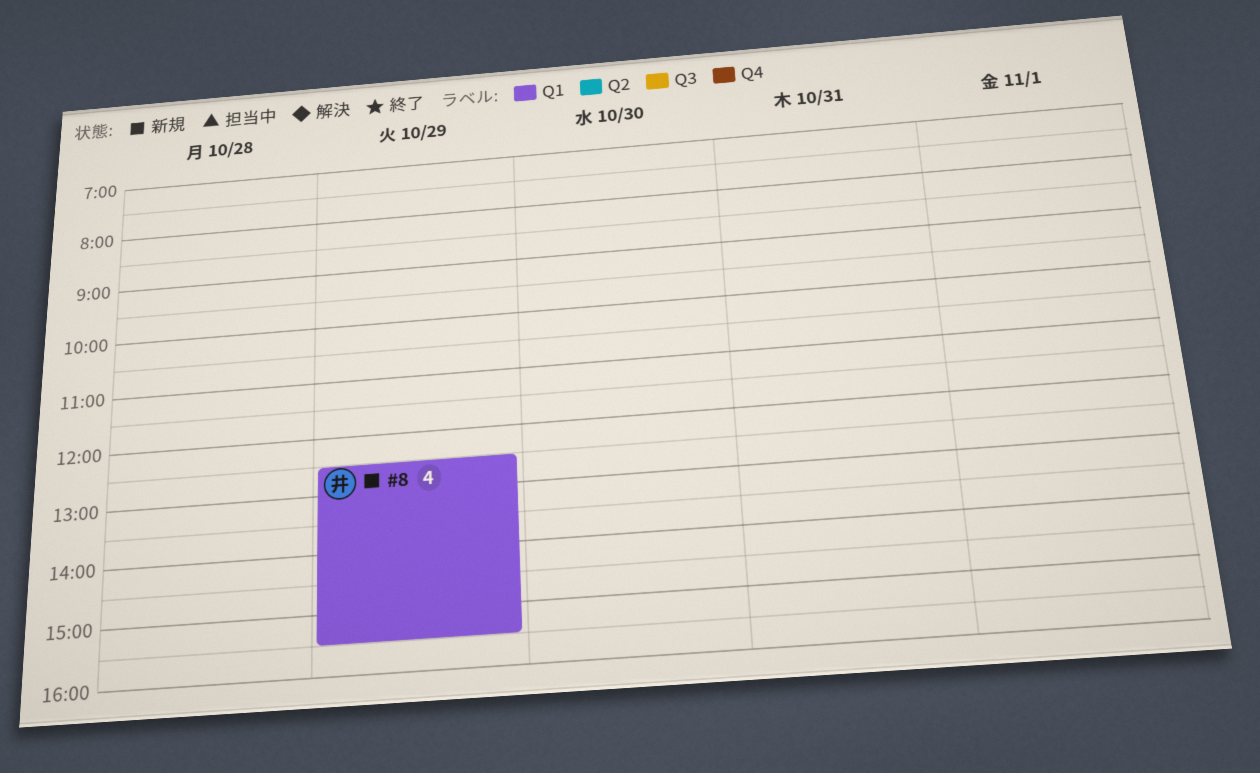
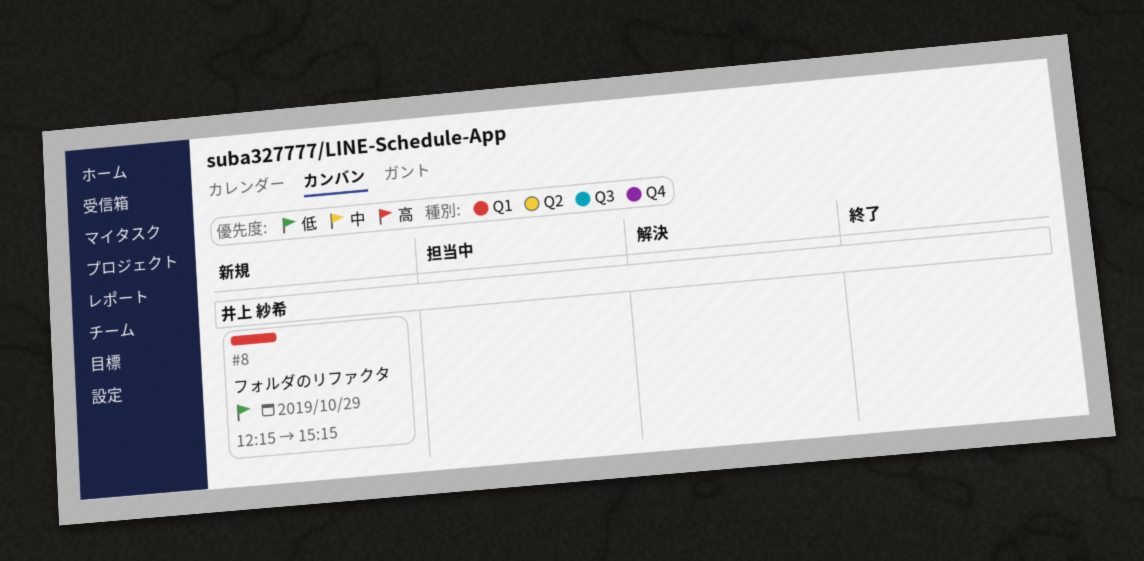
#8, begins: 12:30 -> 12:15
#8, ends: 15:30 -> 15:15

